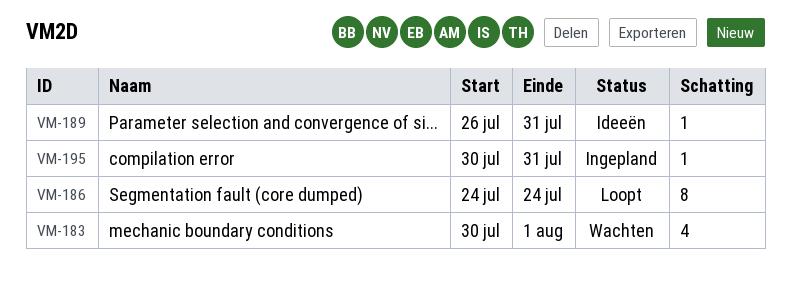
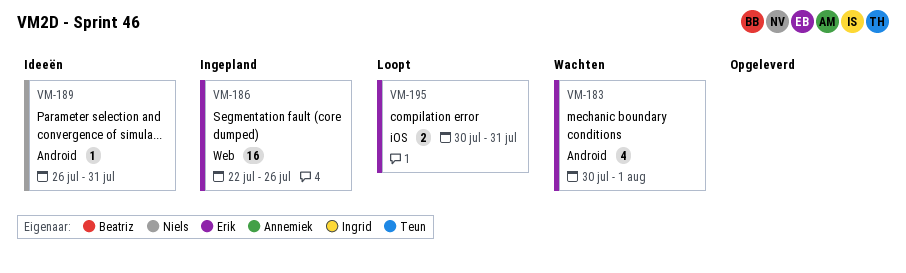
VM-186, status: Loopt -> Ingepland
VM-186, estimate: 8 -> 16
VM-186, start: Jul 24 -> Jul 22
VM-186, due: Jul 24 -> Jul 26
VM-195, status: Ingepland -> Loopt
VM-195, estimate: 1 -> 2

